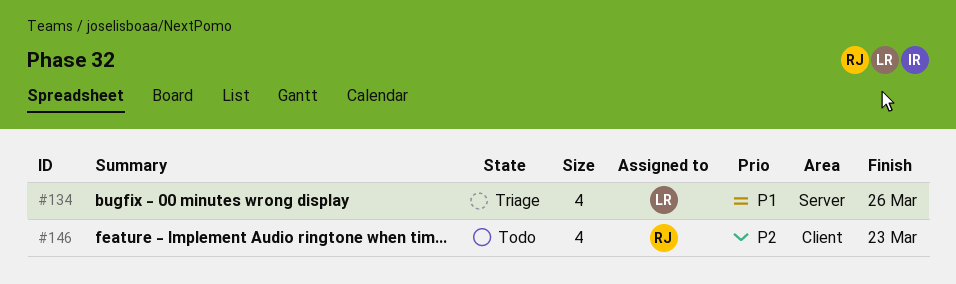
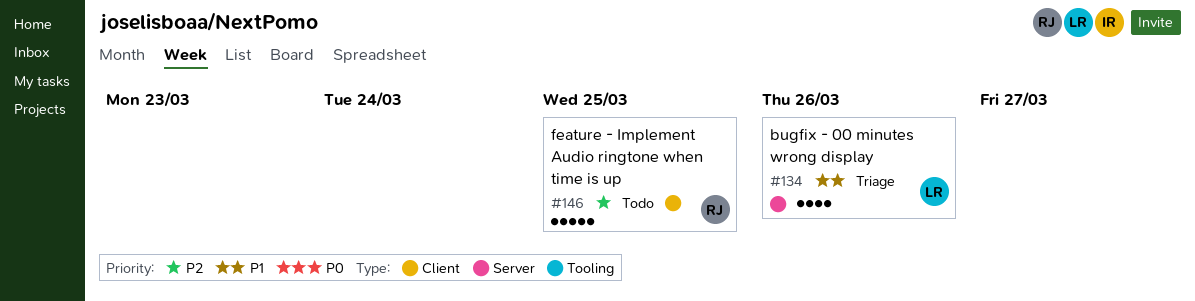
#146, estimate: 4 -> 5
#146, due: Mar 23 -> Mar 25

